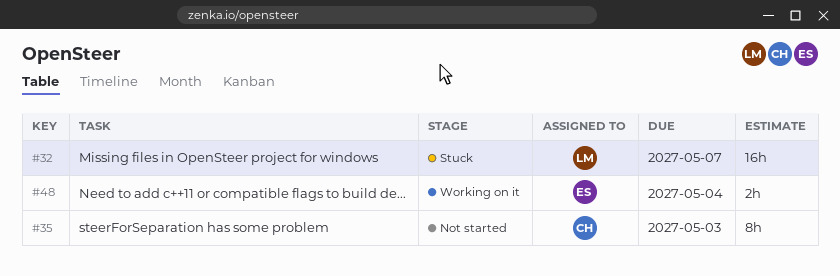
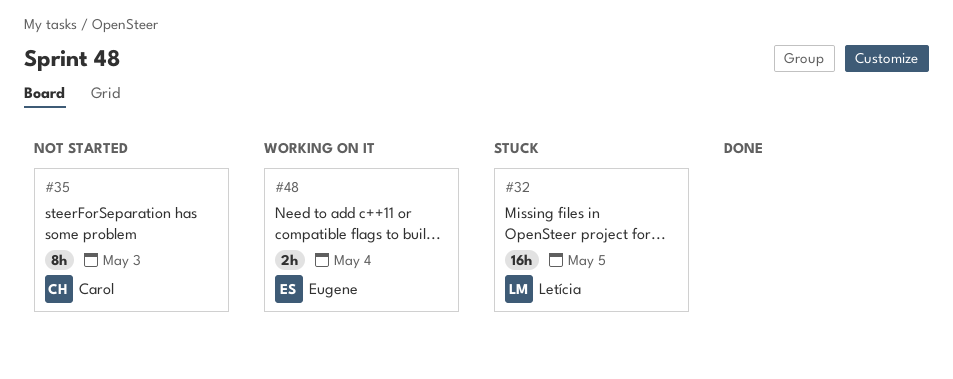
#32, due: May 7 -> May 5

